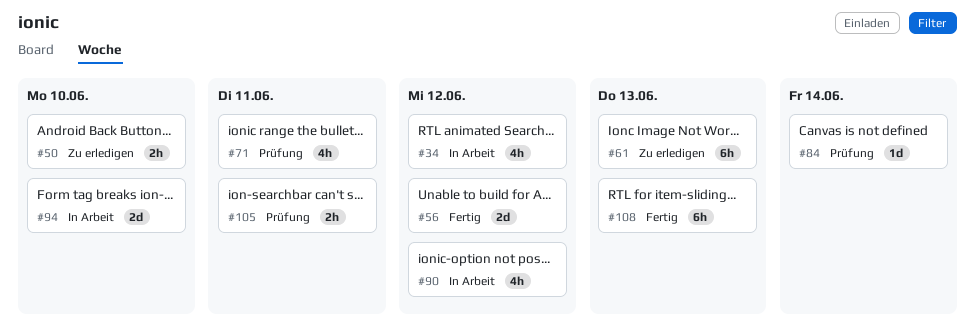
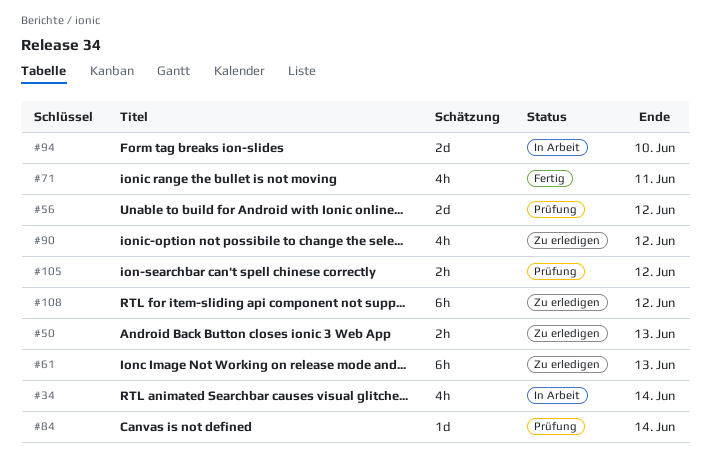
#34, due: Jun 12 -> Jun 14
#50, due: Jun 10 -> Jun 13
#56, status: Fertig -> Prüfung
#71, status: Prüfung -> Fertig
#90, status: In Arbeit -> Zu erledigen
#105, due: Jun 11 -> Jun 12
#108, status: Fertig -> Zu erledigen
#108, due: Jun 13 -> Jun 12

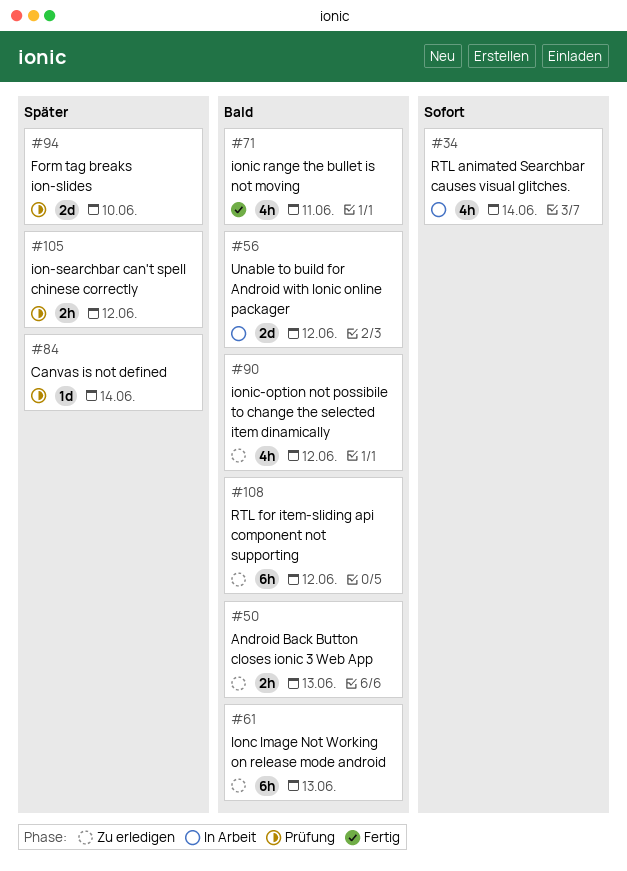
#56, status: Prüfung -> In Arbeit
#94, status: In Arbeit -> Prüfung

